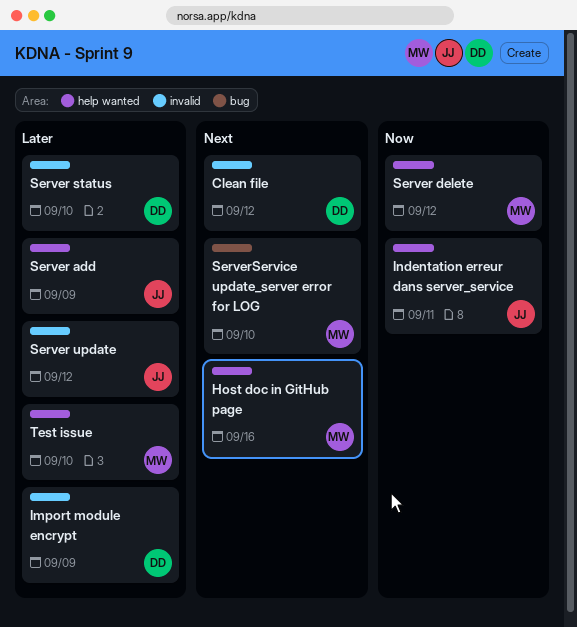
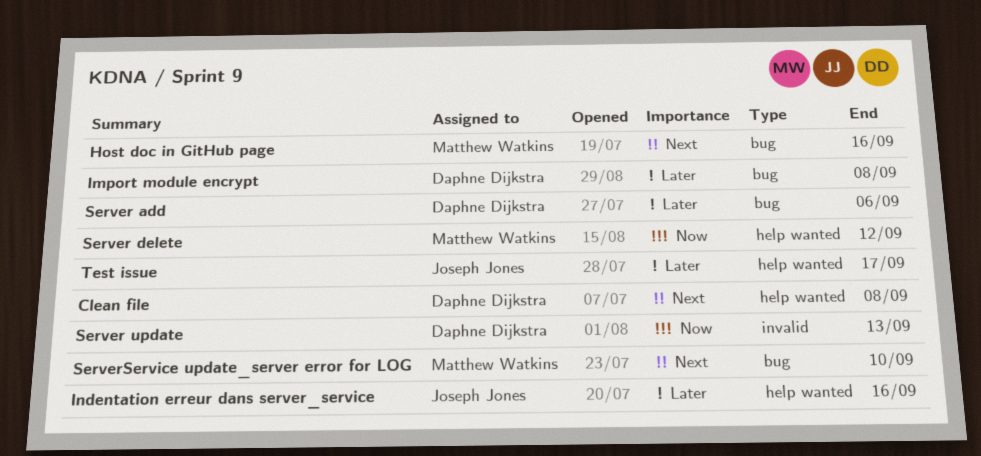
Clean file, label: invalid -> help wanted
Clean file, due: Sep 12 -> Sep 8
Host doc in GitHub page, label: help wanted -> bug
Import module encrypt, label: invalid -> bug
Import module encrypt, due: Sep 9 -> Sep 8
Indentation erreur dans server_service, priority: Now -> Later
Indentation erreur dans server_service, due: Sep 11 -> Sep 16
Server add, owner: Joseph Jones -> Daphne Dijkstra
Server add, label: help wanted -> bug
Server add, due: Sep 9 -> Sep 6
Server status: present -> none
Server update, owner: Joseph Jones -> Daphne Dijkstra
Server update, priority: Later -> Now
Server update, due: Sep 12 -> Sep 13
Test issue, owner: Matthew Watkins -> Joseph Jones
Test issue, due: Sep 10 -> Sep 17

